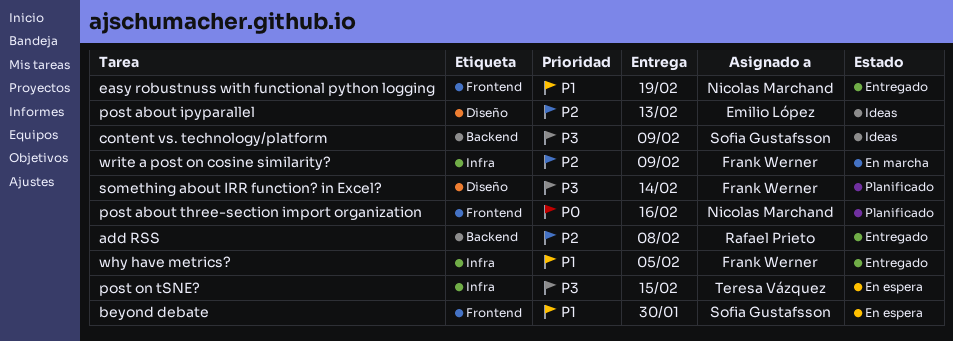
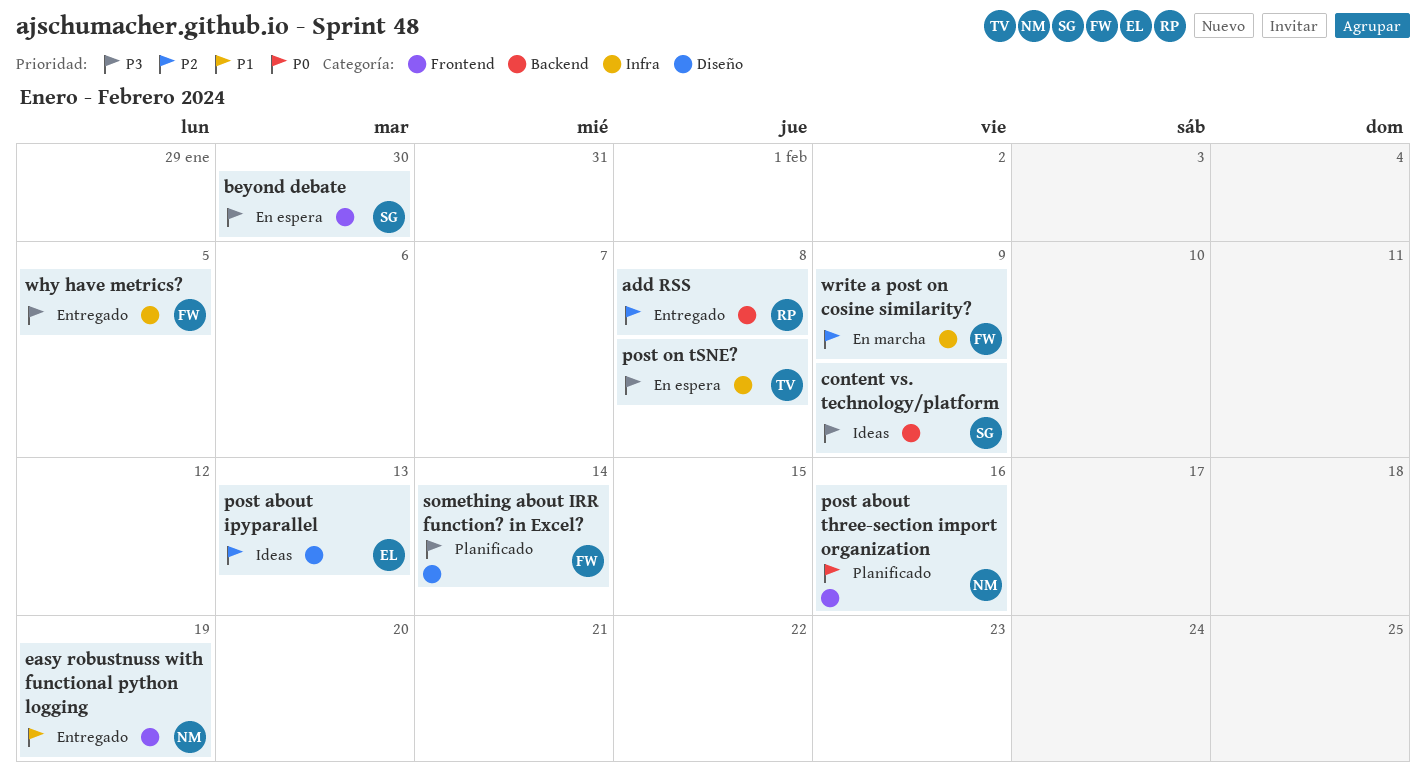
beyond debate, priority: P1 -> P3
post on tSNE?, due: Feb 15 -> Feb 8
why have metrics?, priority: P1 -> P3

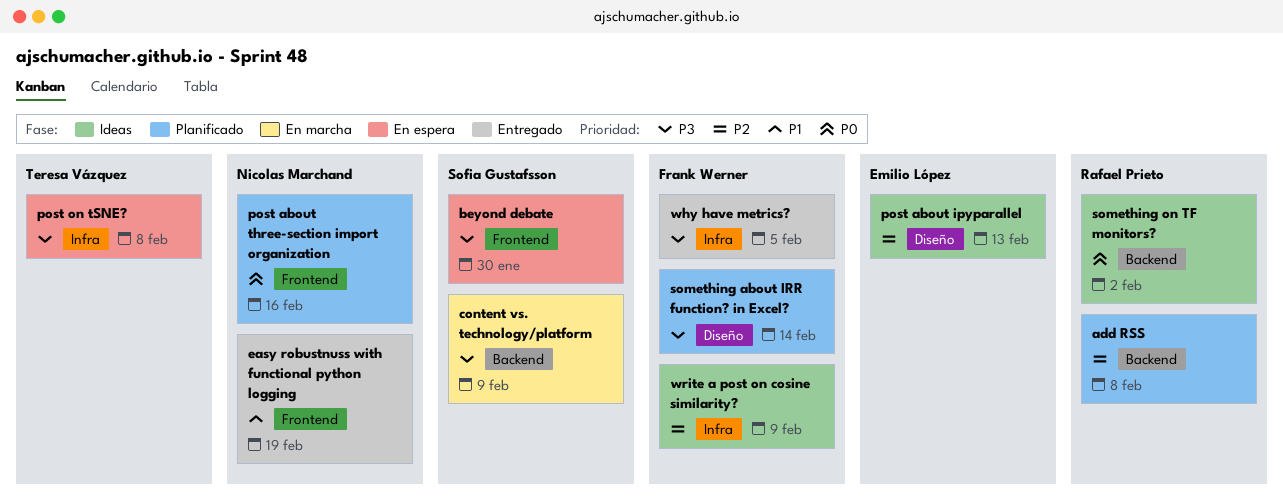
add RSS, status: Entregado -> Planificado
content vs. technology/platform, status: Ideas -> En marcha
something on TF monitors?: none -> present
write a post on cosine similarity?, status: En marcha -> Ideas

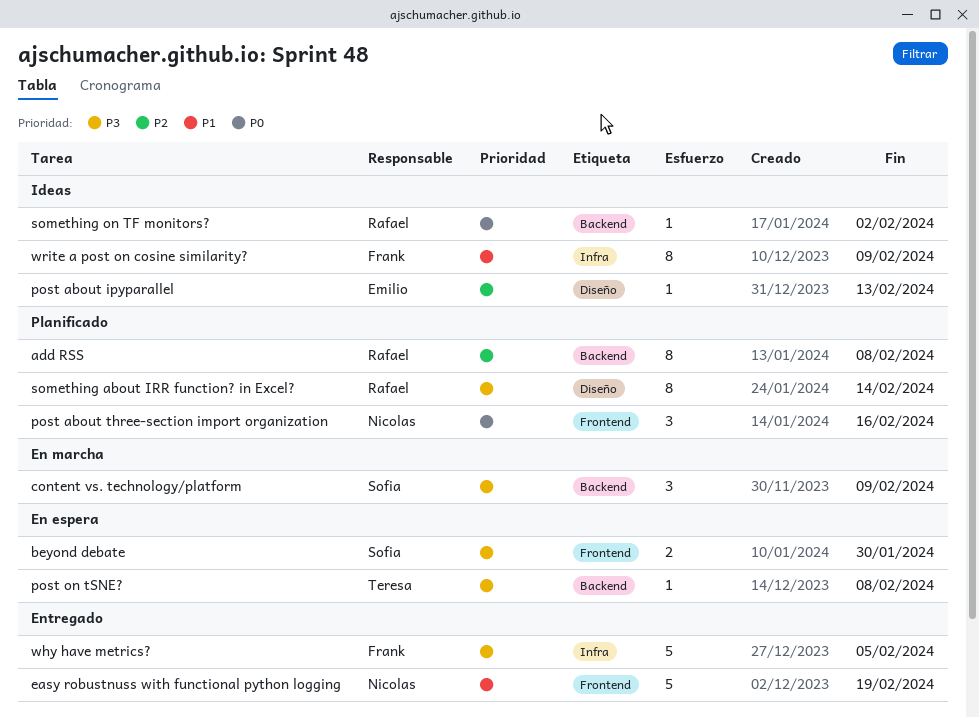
post on tSNE?, label: Infra -> Backend
something about IRR function? in Excel?, owner: Frank Werner -> Rafael Prieto
write a post on cosine similarity?, priority: P2 -> P1

